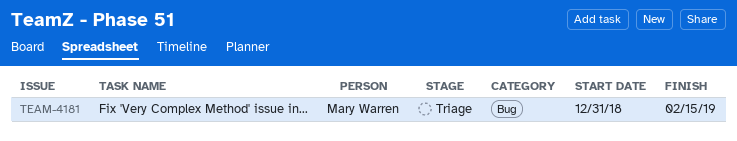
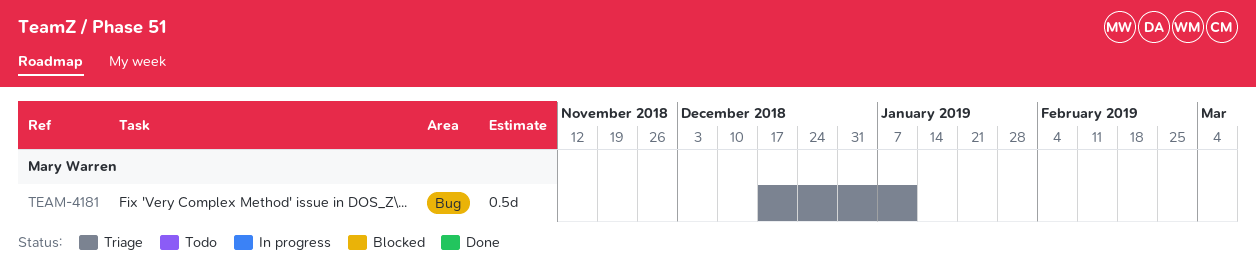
TEAM-4181, start: Dec 31 -> Dec 17
TEAM-4181, due: Feb 15 -> Jan 11

